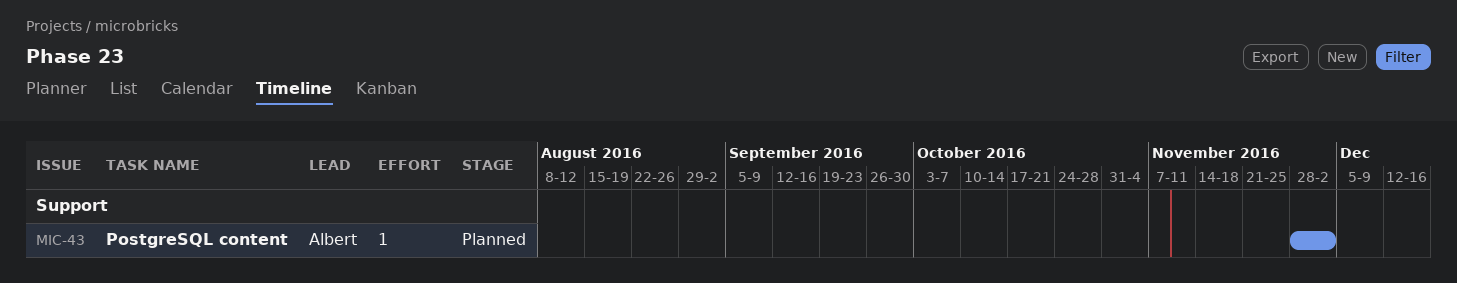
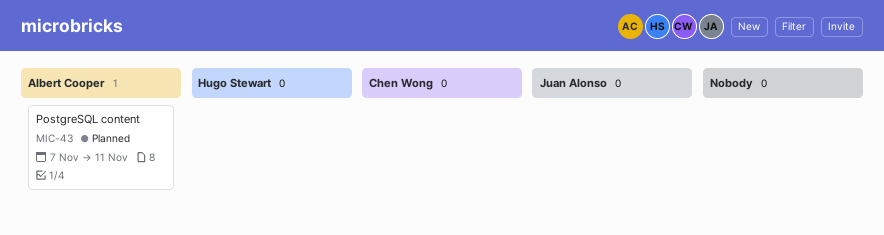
MIC-43, start: Nov 28 -> Nov 7
MIC-43, due: Dec 2 -> Nov 11

